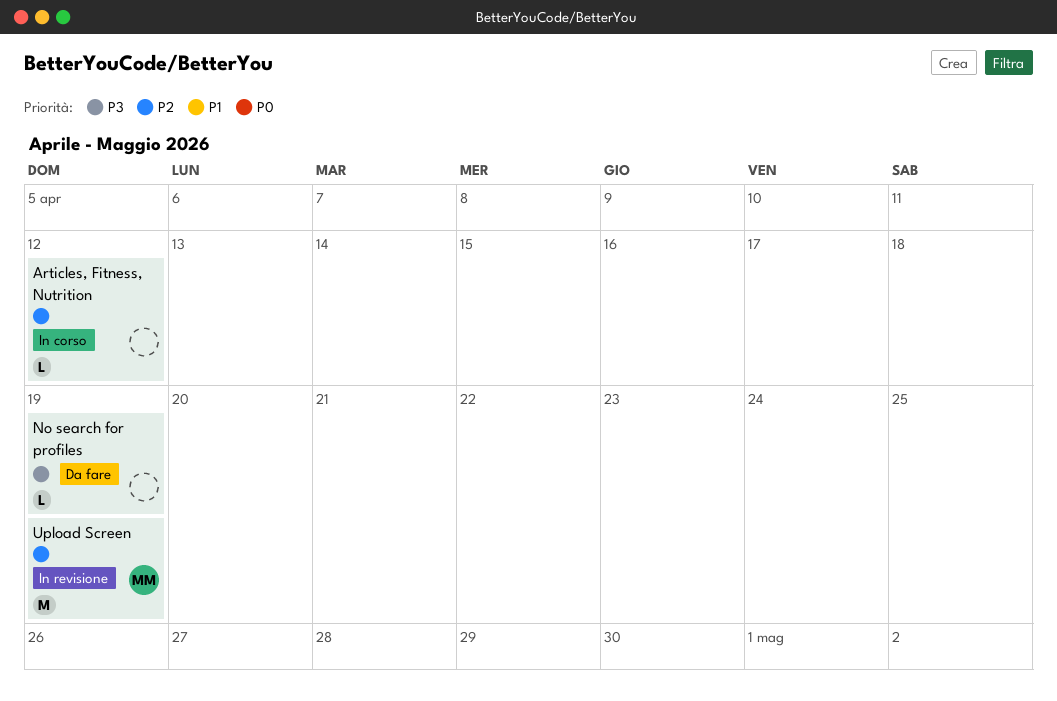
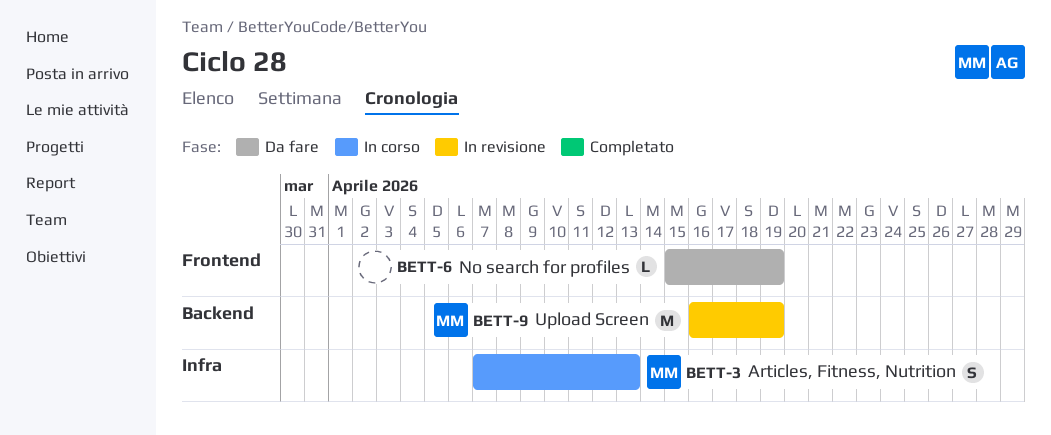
Articles, Fitness, Nutrition, owner: none -> MM
Articles, Fitness, Nutrition, estimate: L -> S
Articles, Fitness, Nutrition, due: Apr 12 -> Apr 13

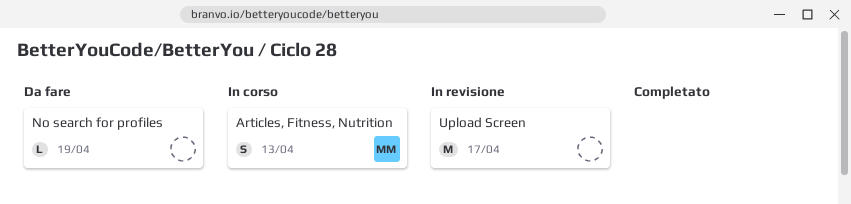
Upload Screen, owner: MM -> none
Upload Screen, due: Apr 19 -> Apr 17

